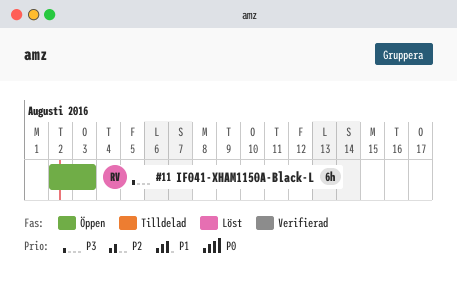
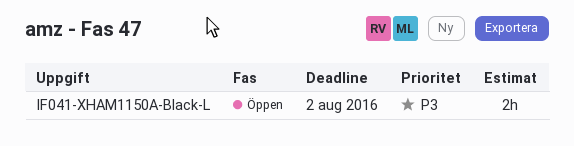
IF041-XHAM1150A-Black-L, estimate: 6h -> 2h
IF041-XHAM1150A-Black-L, due: Aug 3 -> Aug 2

